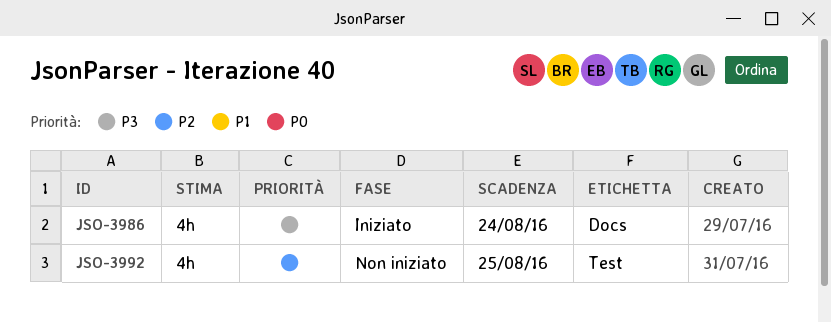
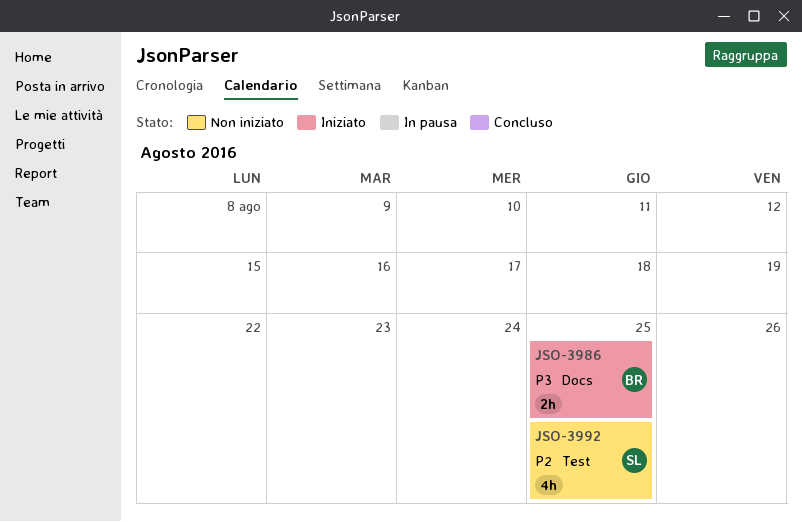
JSO-3986, estimate: 4h -> 2h
JSO-3986, due: Aug 24 -> Aug 25

